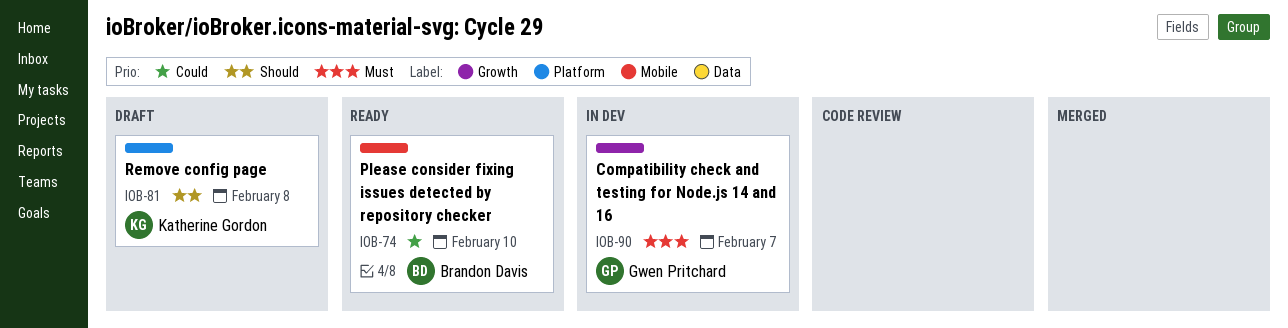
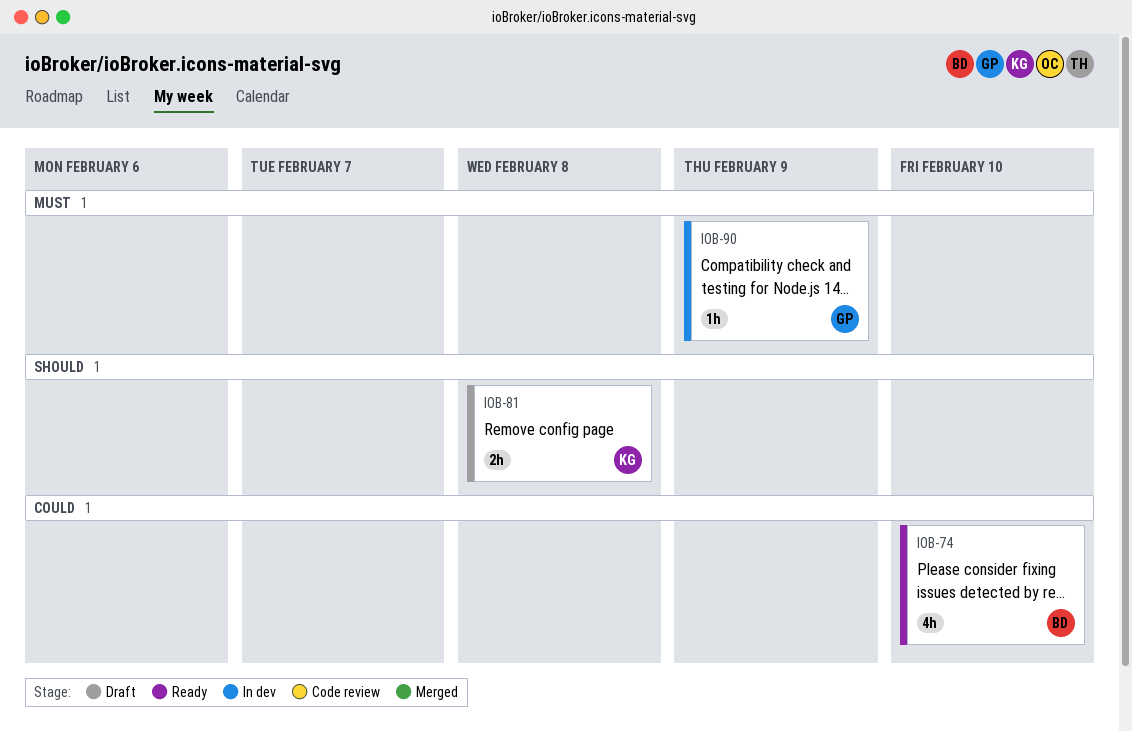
IOB-90, due: Feb 7 -> Feb 9

